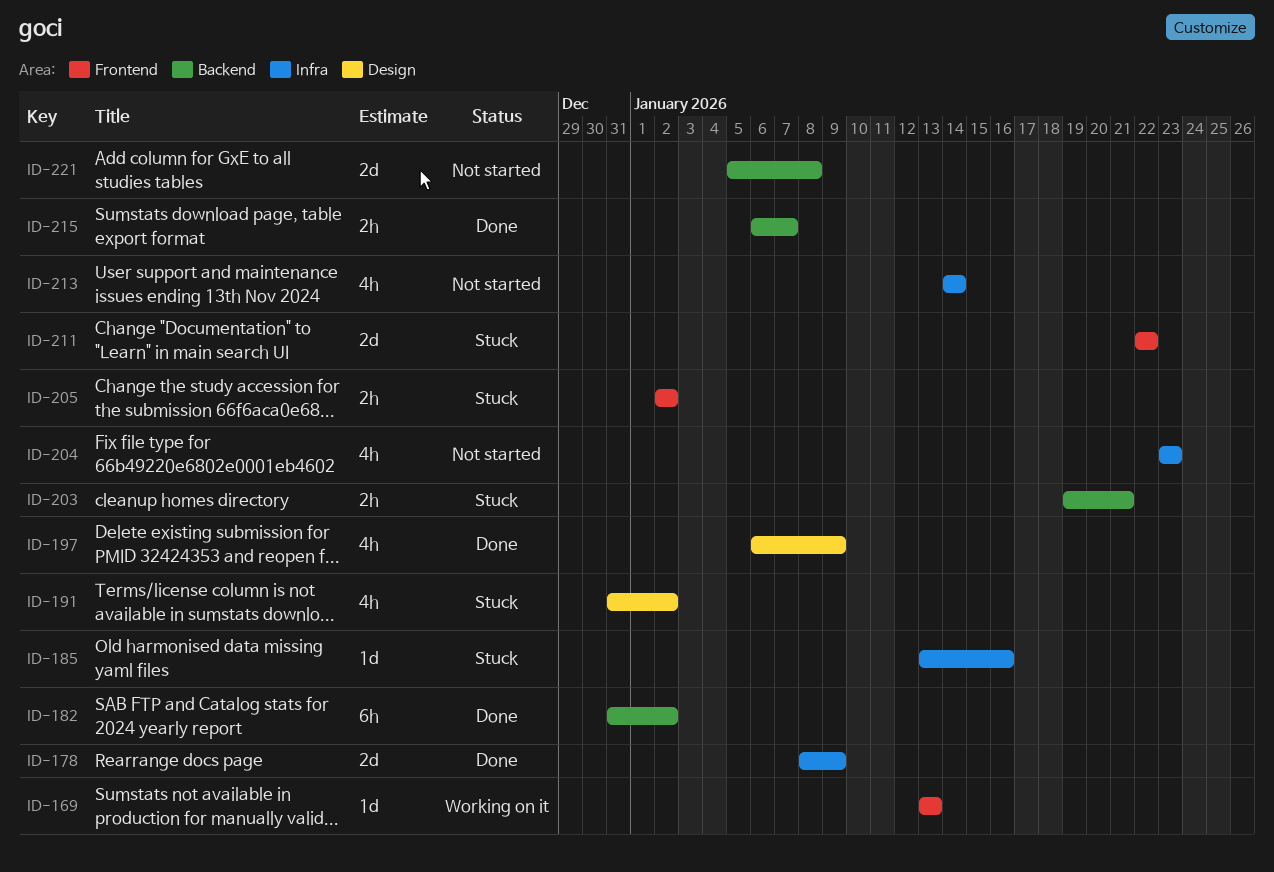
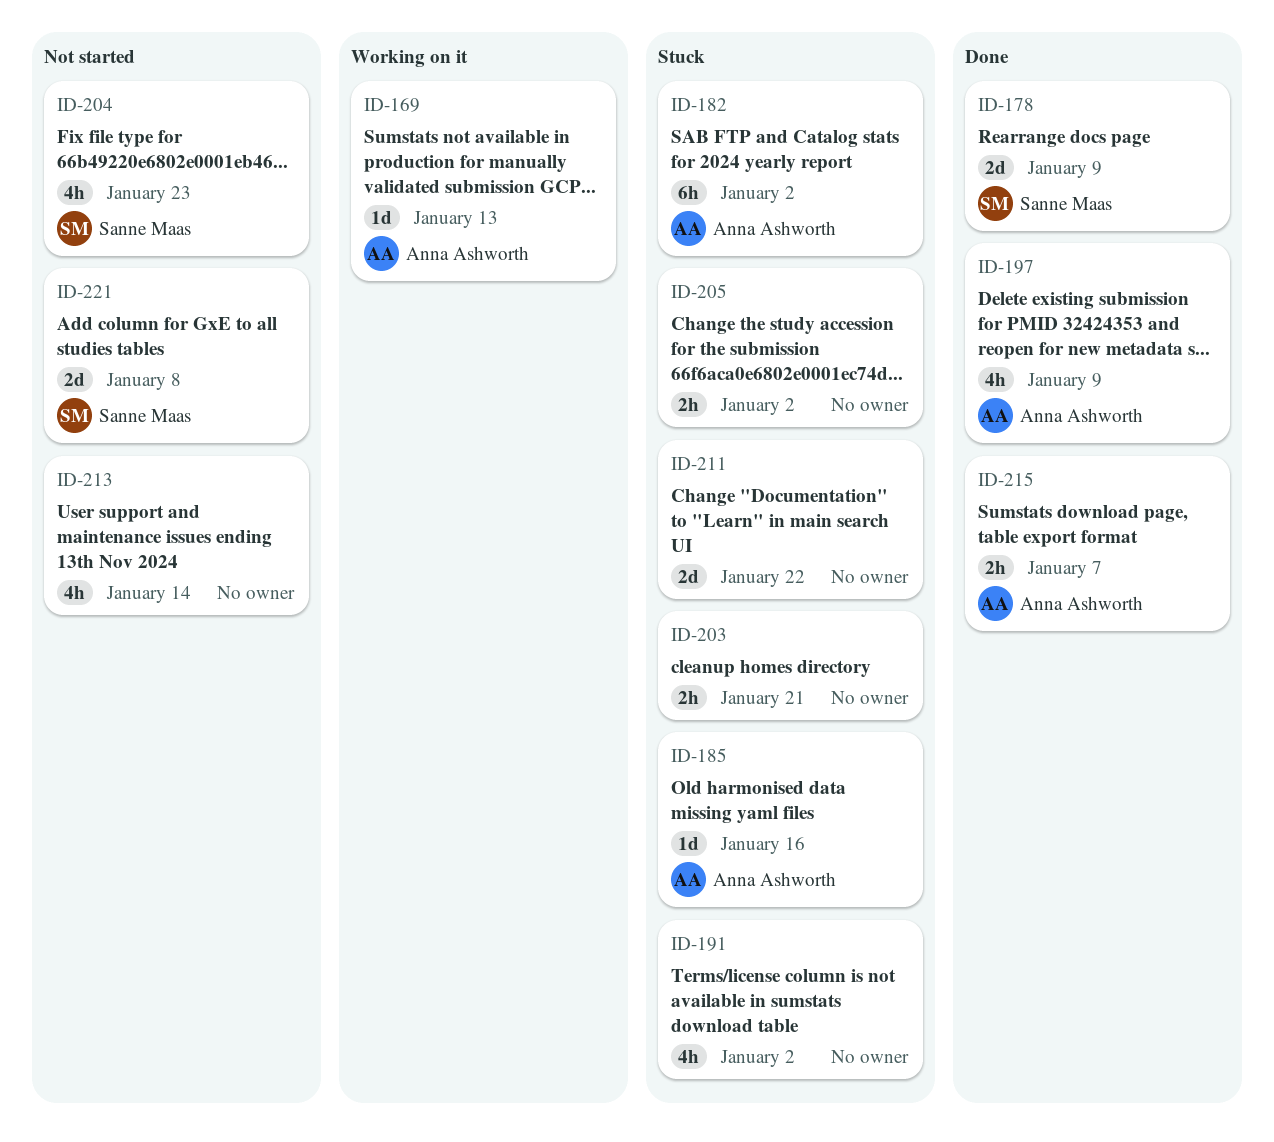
ID-182, status: Done -> Stuck

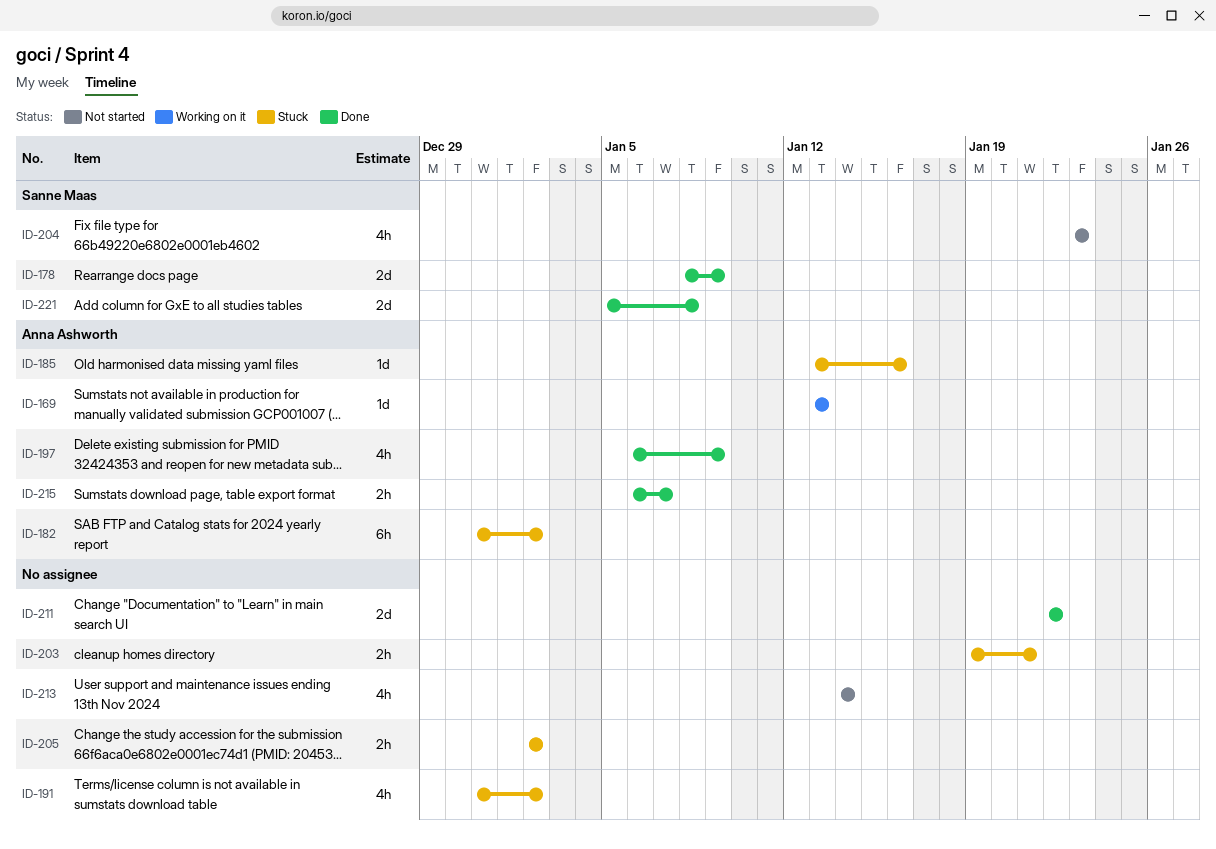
ID-211, status: Stuck -> Done
ID-221, status: Not started -> Done

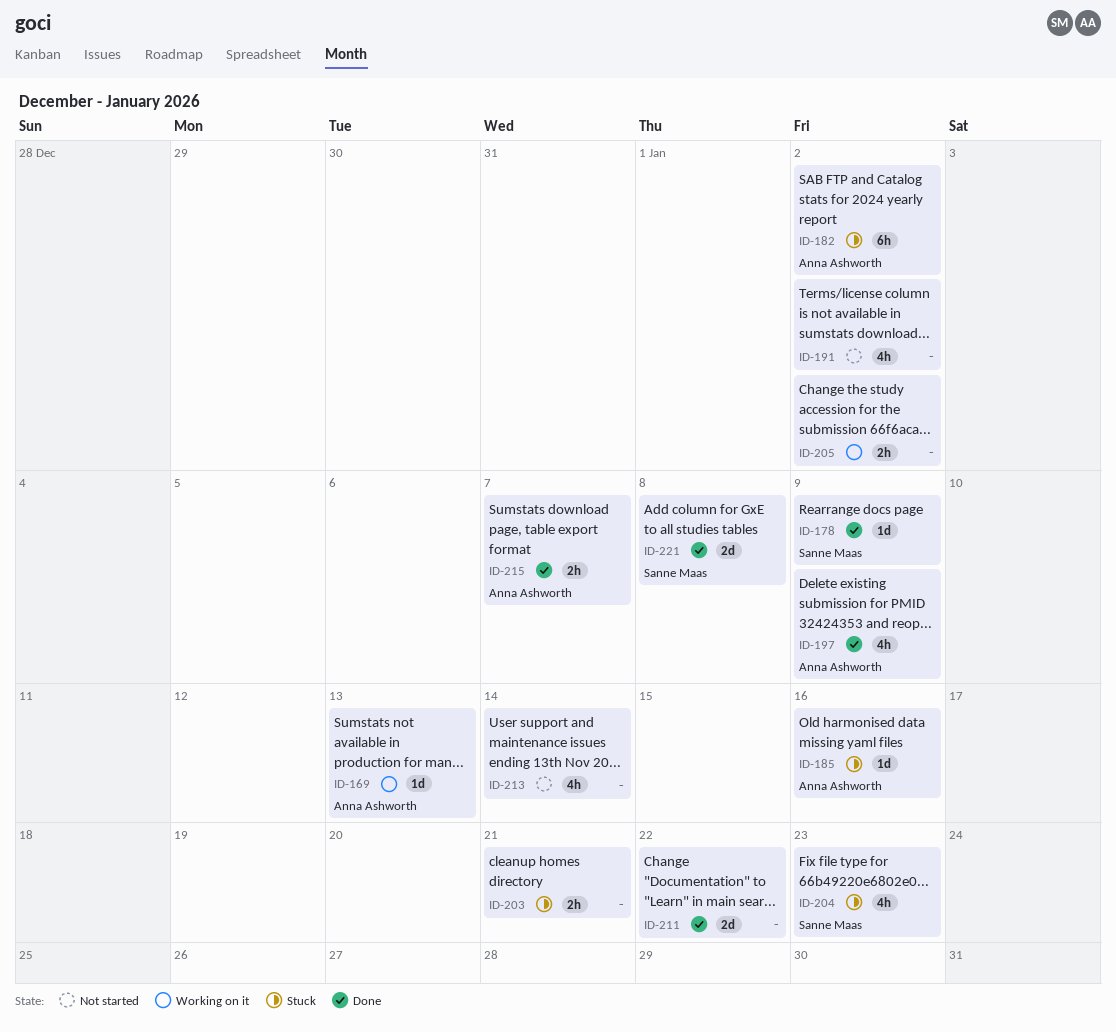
ID-178, estimate: 2d -> 1d
ID-191, status: Stuck -> Not started
ID-204, status: Not started -> Stuck
ID-205, status: Stuck -> Working on it

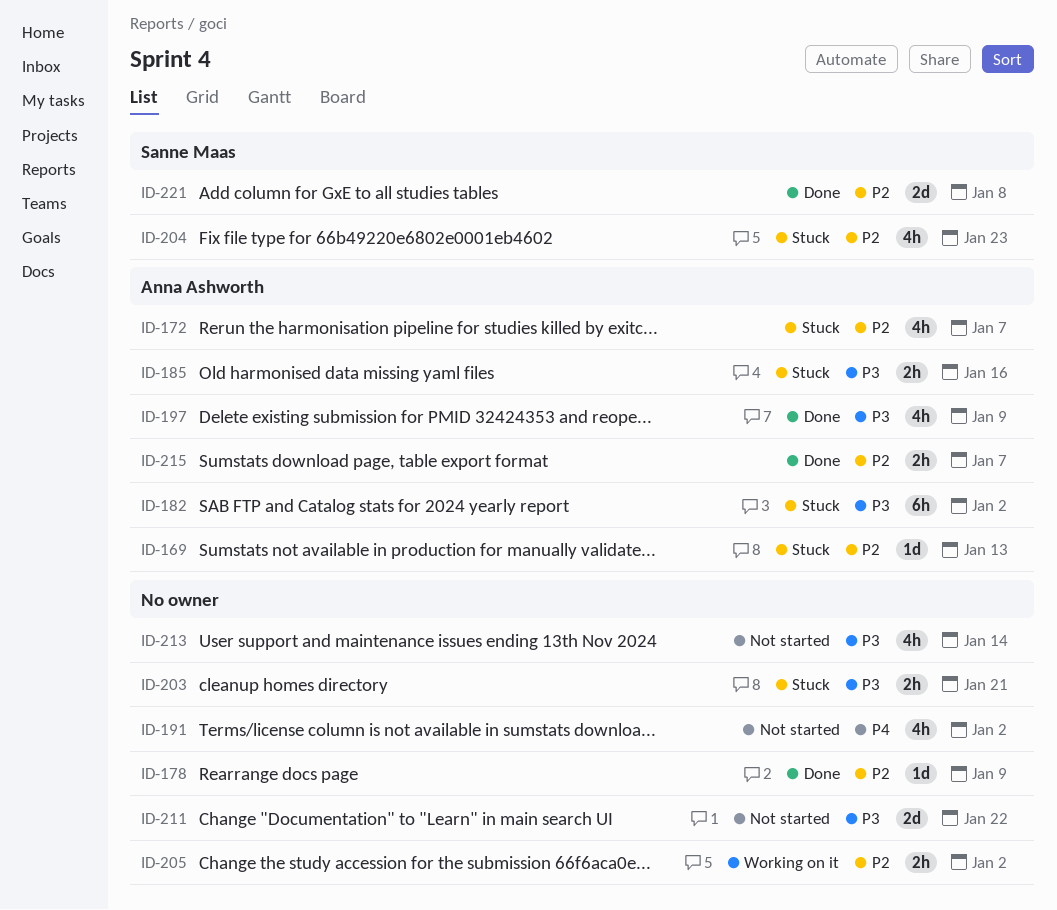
ID-169, status: Working on it -> Stuck
ID-172: none -> present
ID-178, owner: Sanne Maas -> none
ID-185, estimate: 1d -> 2h
ID-211, status: Done -> Not started

